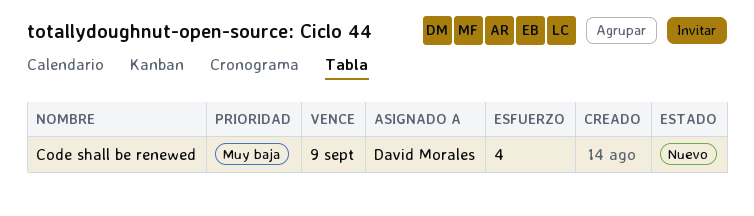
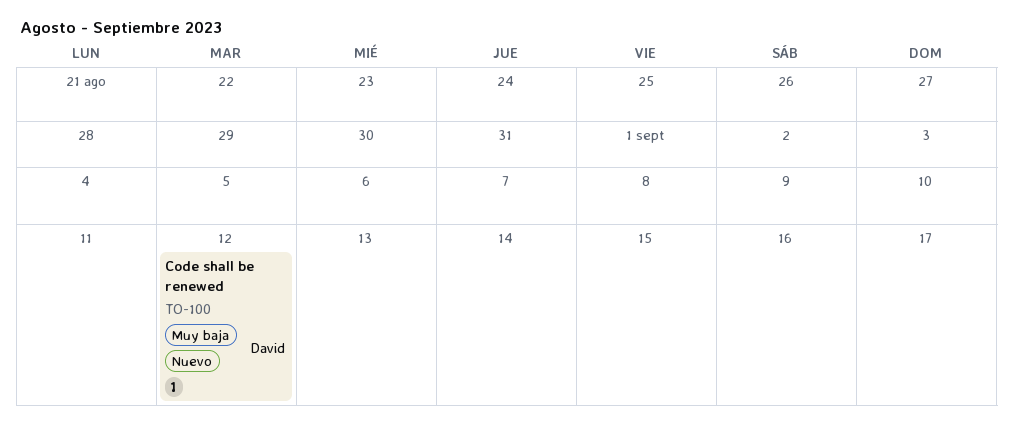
Code shall be renewed, estimate: 4 -> 1
Code shall be renewed, due: Sep 9 -> Sep 12

